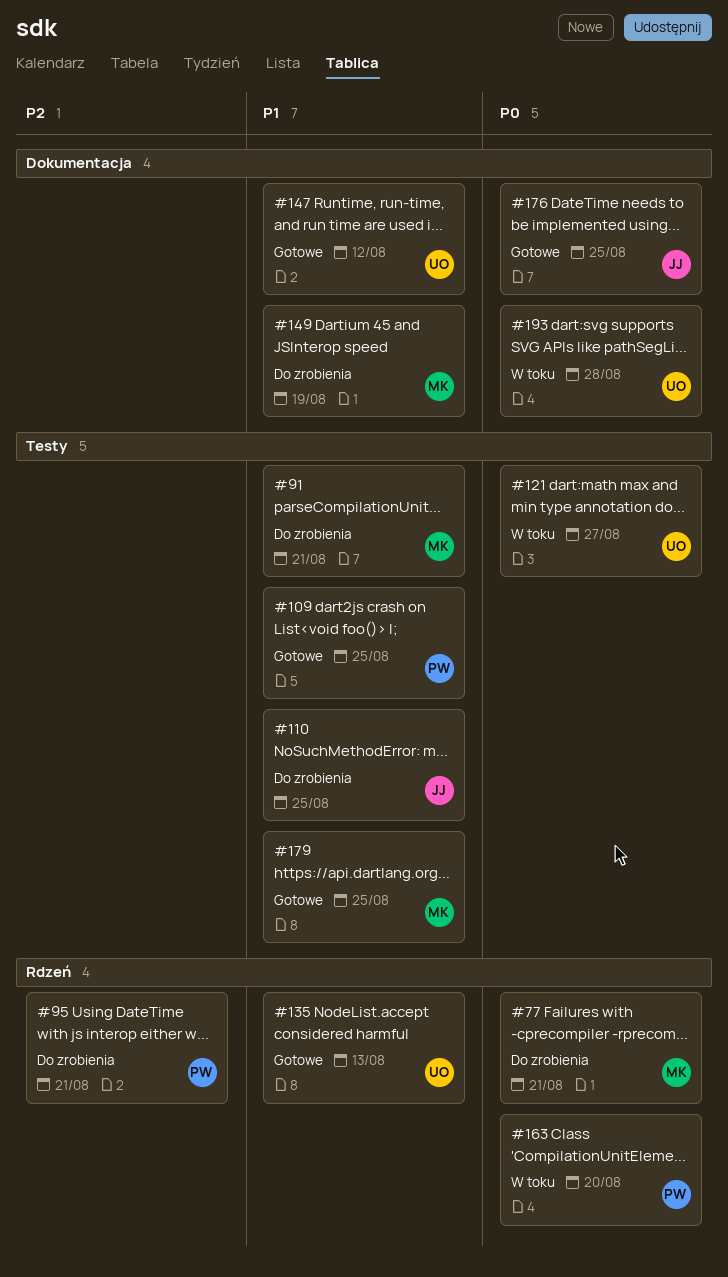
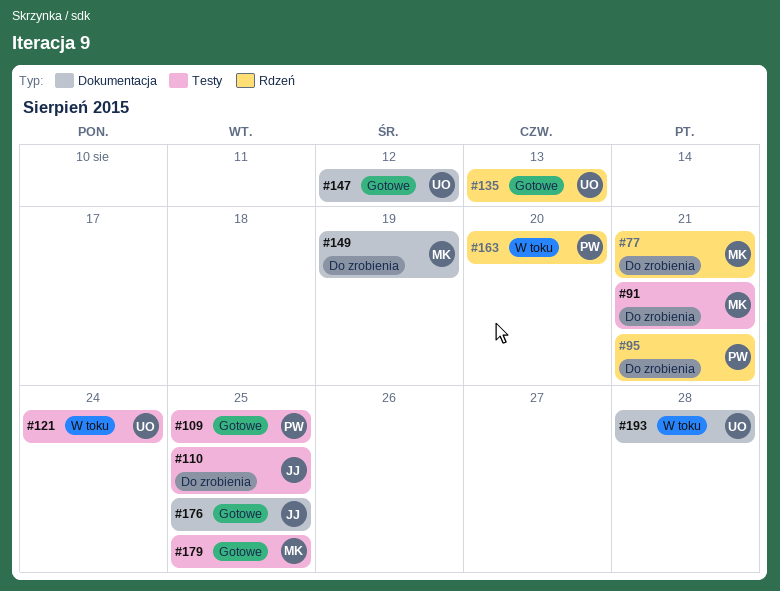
#121, due: Aug 27 -> Aug 24

